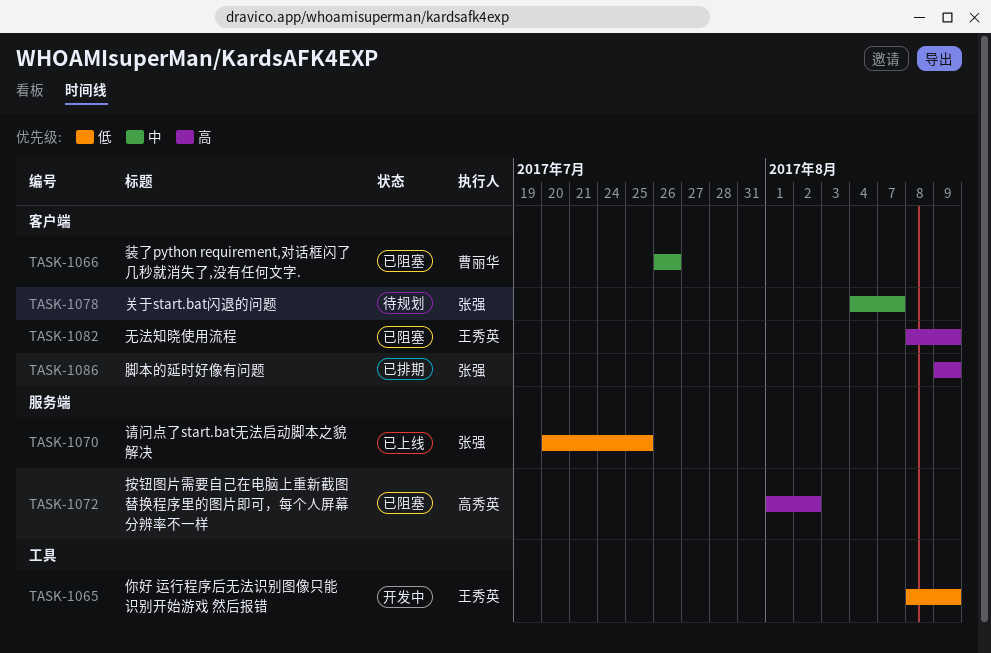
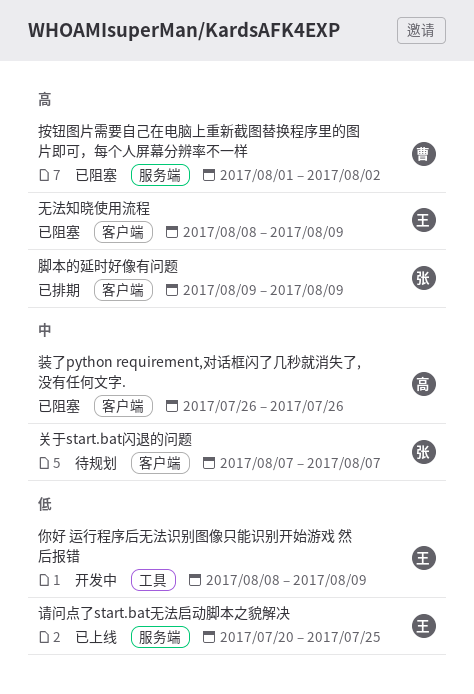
关于start.bat闪退的问题, start: Aug 4 -> Aug 7
按钮图片需要自己在电脑上重新截图替换程序里的图片即可，每个人屏幕分辨率不一样, owner: 高秀英 -> 曹丽华
装了python requirement,对话框闪了几秒就消失了,没有任何文字., owner: 曹丽华 -> 高秀英
请问点了start.bat无法启动脚本之貌解决, owner: 张强 -> 王秀英

